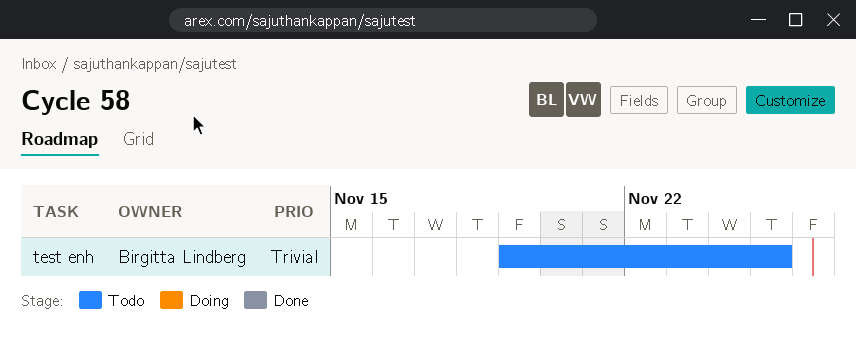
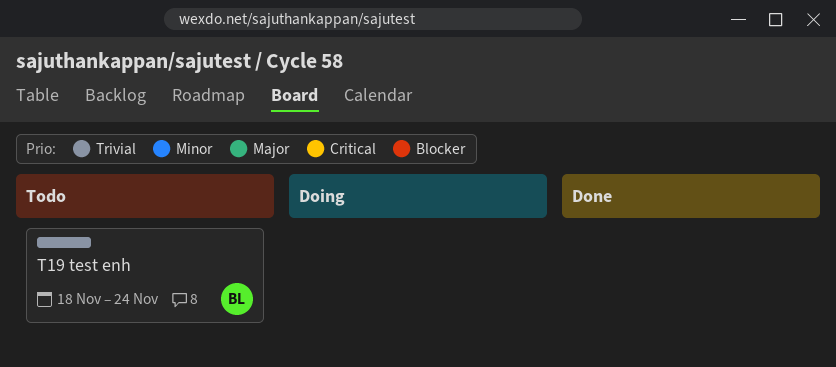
test enh, start: Nov 19 -> Nov 18
test enh, due: Nov 25 -> Nov 24

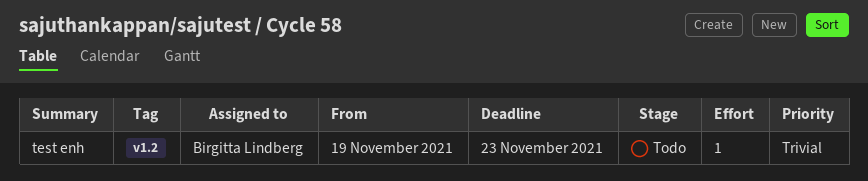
test enh, start: Nov 18 -> Nov 19
test enh, due: Nov 24 -> Nov 23

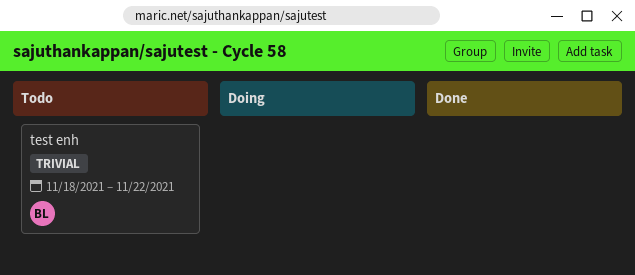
test enh, start: Nov 19 -> Nov 18
test enh, due: Nov 23 -> Nov 22

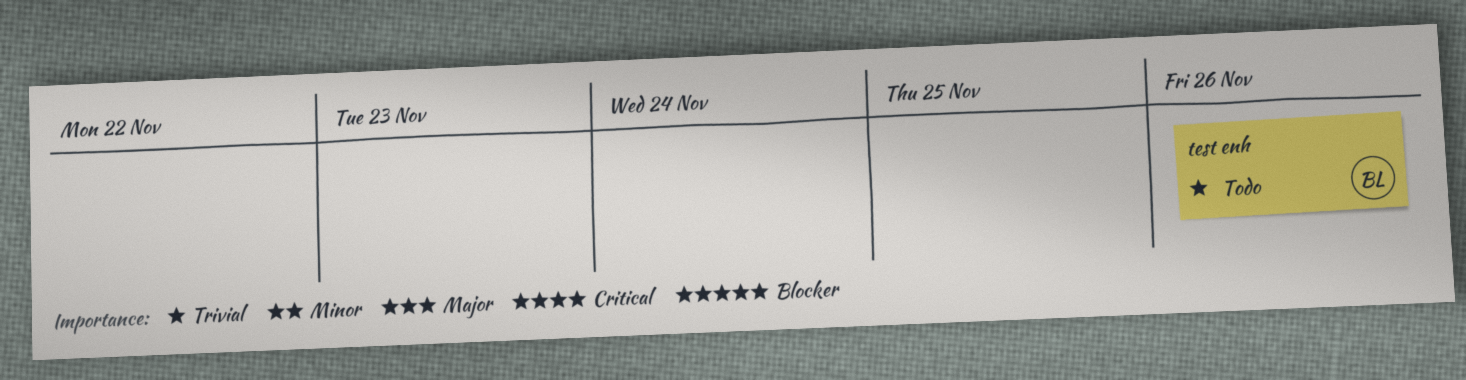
test enh, due: Nov 22 -> Nov 26

